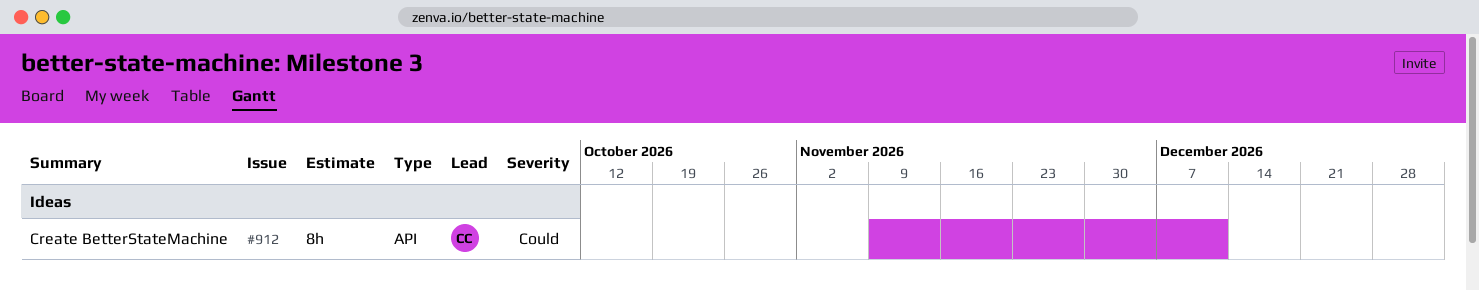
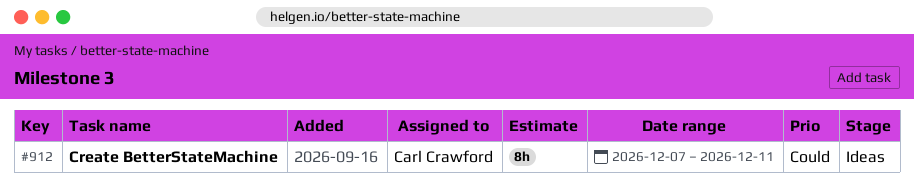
#912, start: Nov 9 -> Dec 7

